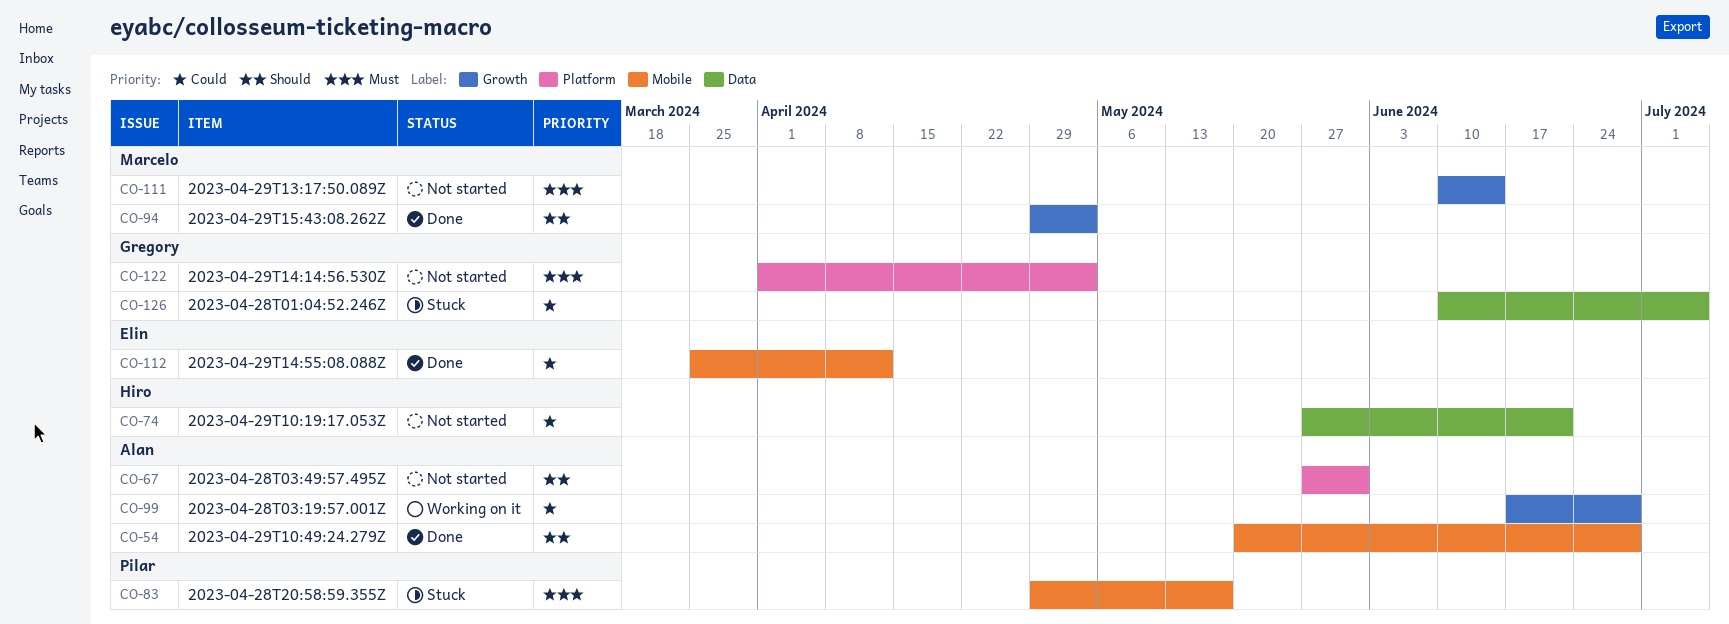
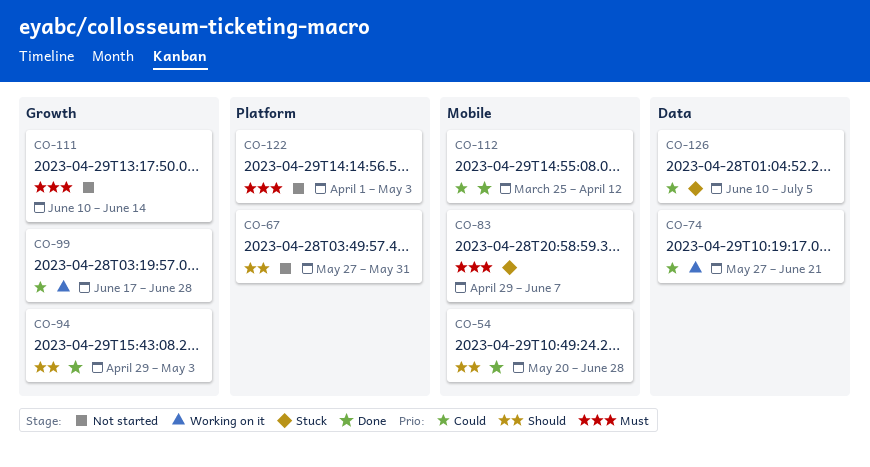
CO-74, status: Not started -> Working on it
CO-83, due: May 17 -> Jun 7

